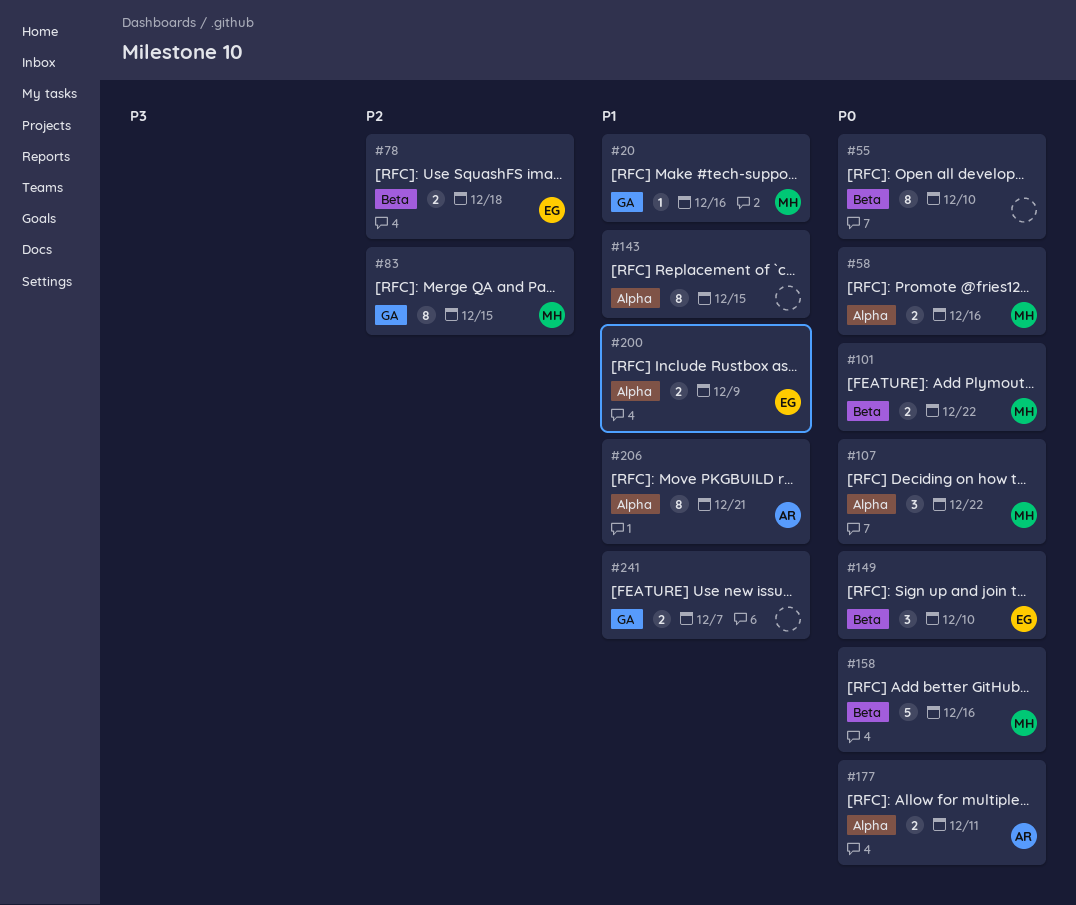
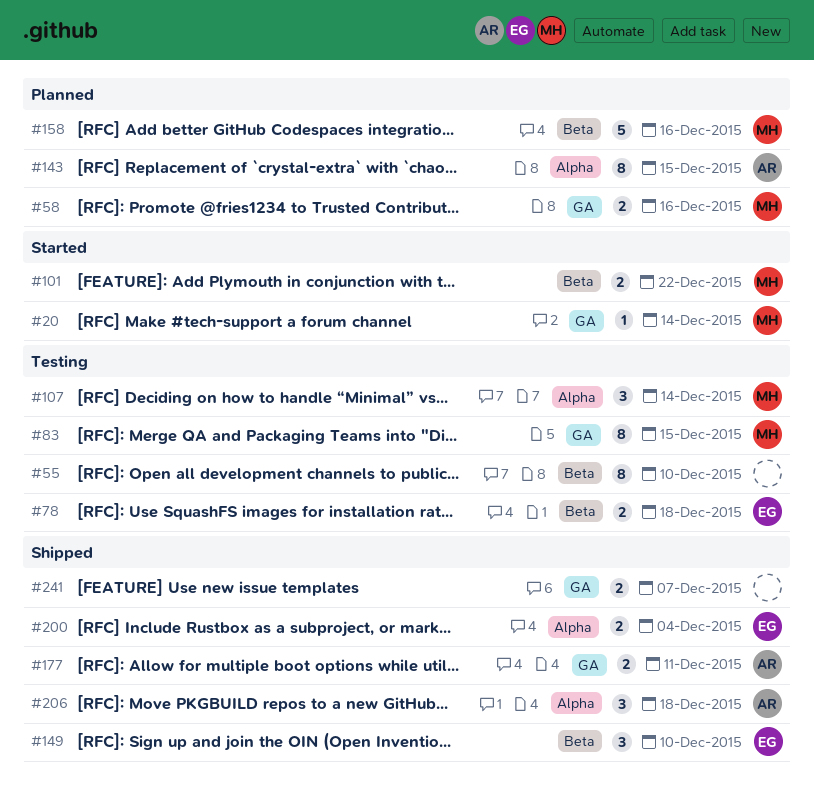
#20, due: Dec 16 -> Dec 14
#58, label: Alpha -> GA
#107, due: Dec 22 -> Dec 14
#143, owner: none -> AR
#177, label: Alpha -> GA
#200, due: Dec 9 -> Dec 4
#206, estimate: 8 -> 3
#206, due: Dec 21 -> Dec 18

